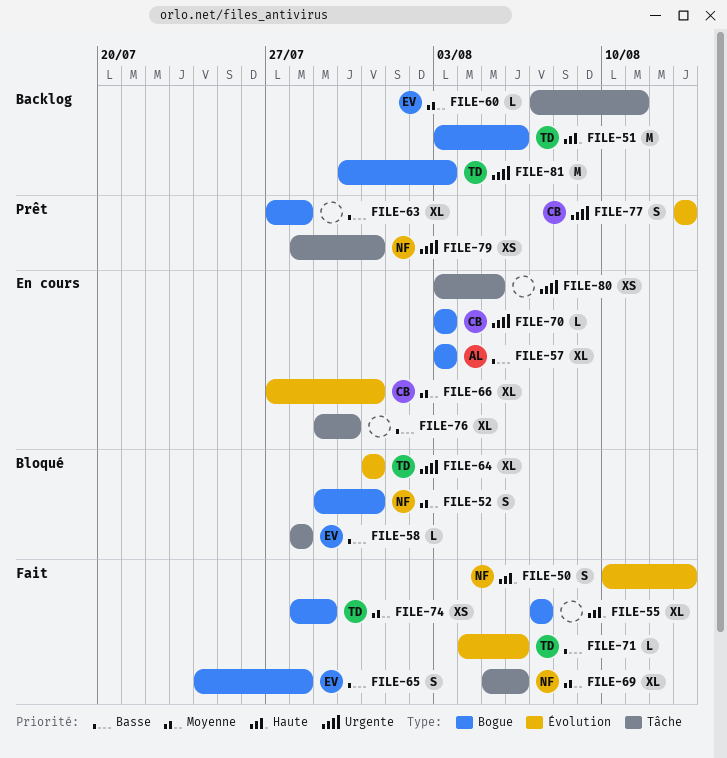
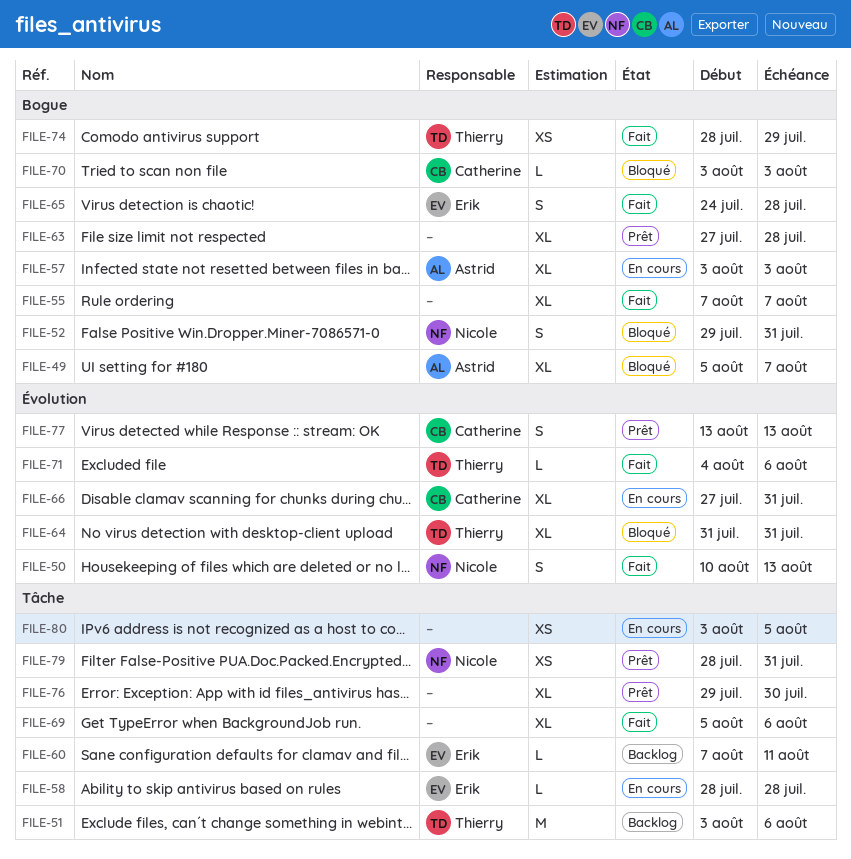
FILE-49: none -> present
FILE-51, label: Bogue -> Tâche
FILE-58, status: Bloqué -> En cours
FILE-69, owner: Nicole -> none
FILE-70, status: En cours -> Bloqué
FILE-76, status: En cours -> Prêt
FILE-81: present -> none

